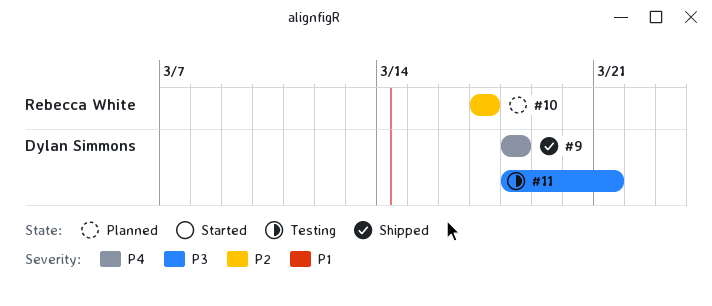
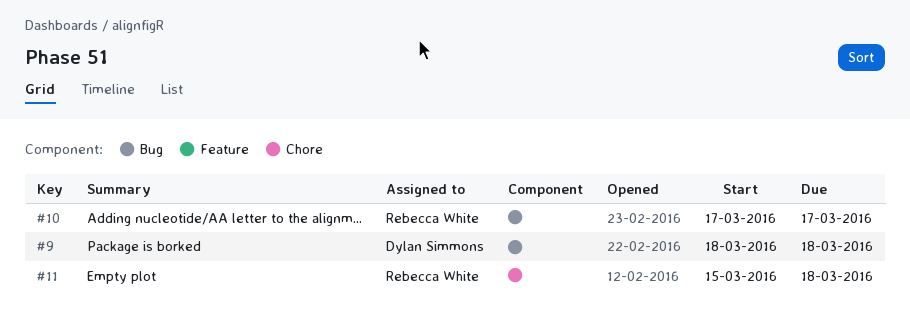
#11, owner: Dylan Simmons -> Rebecca White
#11, start: Mar 18 -> Mar 15
#11, due: Mar 21 -> Mar 18

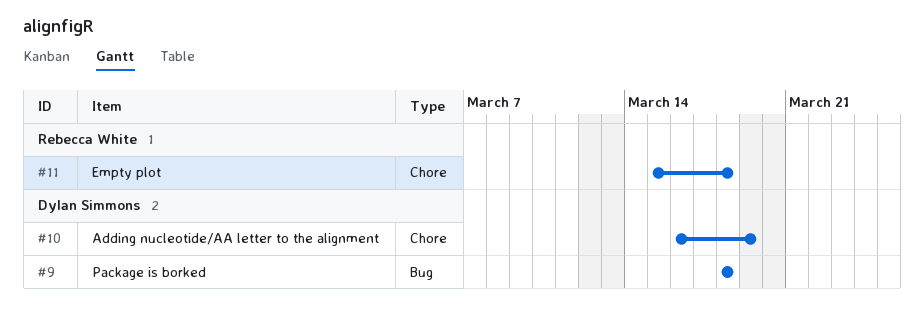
#10, owner: Rebecca White -> Dylan Simmons
#10, label: Bug -> Chore
#10, start: Mar 17 -> Mar 16
#10, due: Mar 17 -> Mar 19

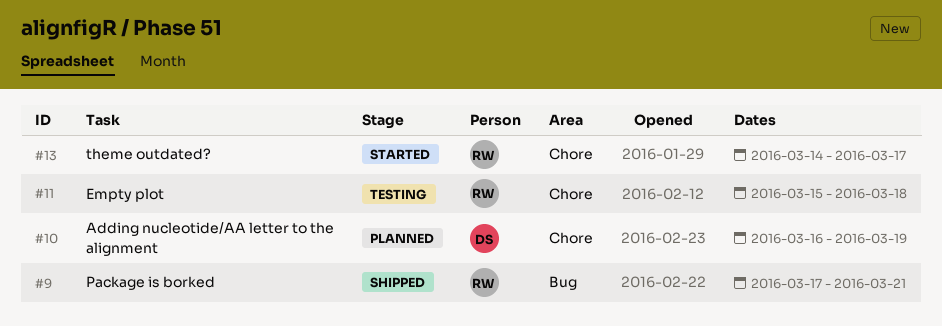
#9, owner: Dylan Simmons -> Rebecca White
#9, start: Mar 18 -> Mar 17
#9, due: Mar 18 -> Mar 21
#13: none -> present

